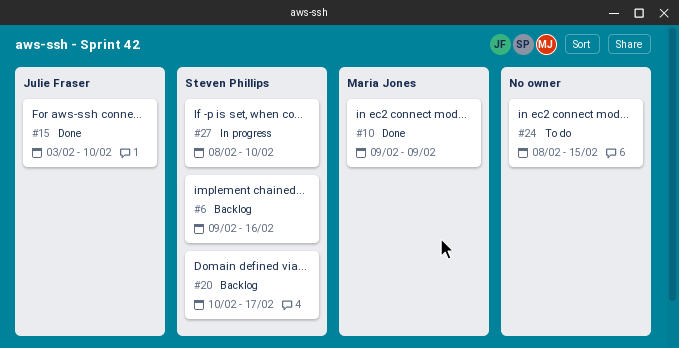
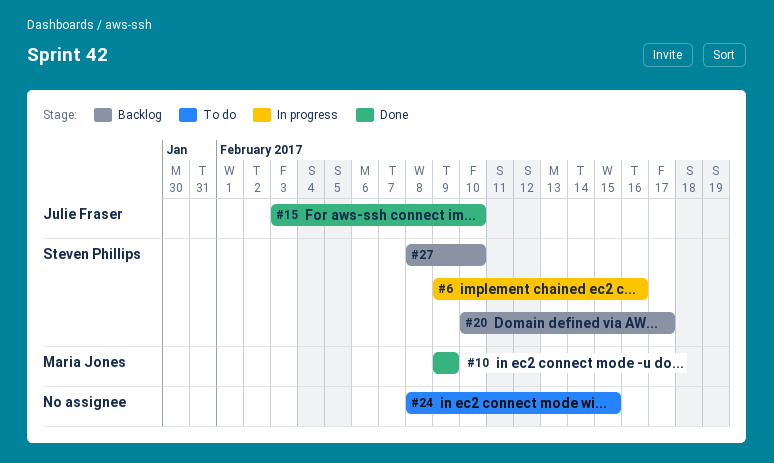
#6, status: Backlog -> In progress
#27, status: In progress -> Backlog

